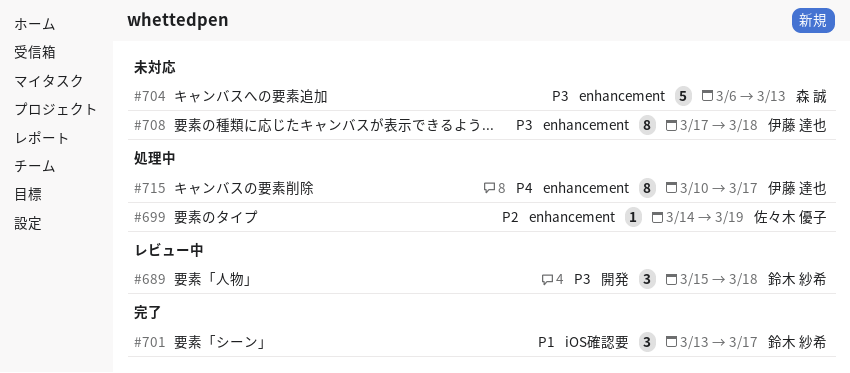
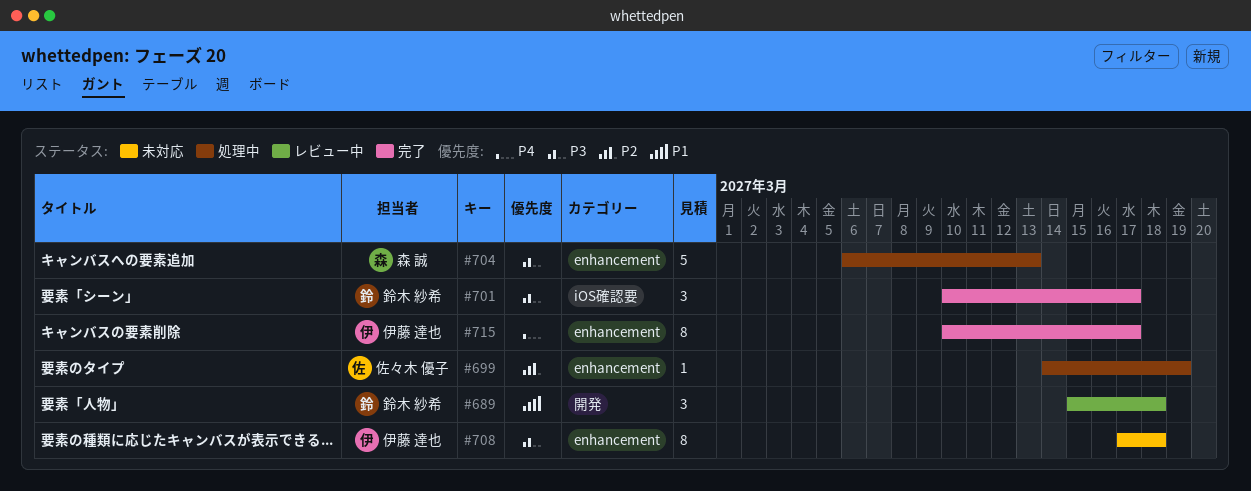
#689, priority: P3 -> P1
#701, priority: P1 -> P3
#701, start: Mar 13 -> Mar 10
#704, status: 未対応 -> 処理中
#715, status: 処理中 -> 完了

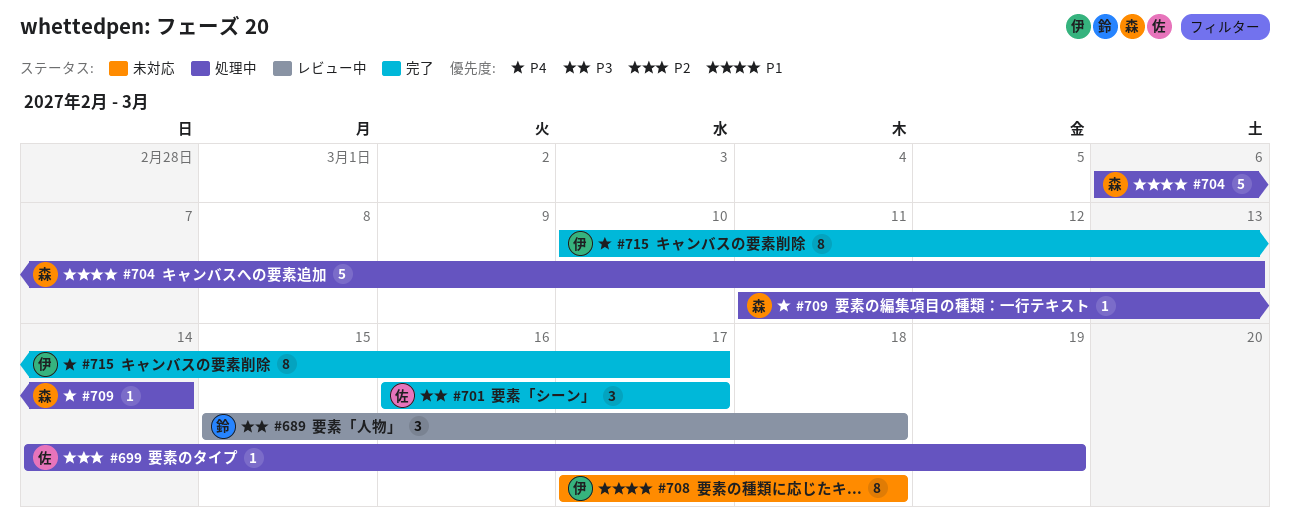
#689, priority: P1 -> P3
#701, owner: 鈴木 紗希 -> 佐々木 優子
#701, start: Mar 10 -> Mar 16
#704, priority: P3 -> P1
#708, priority: P3 -> P1
#709: none -> present

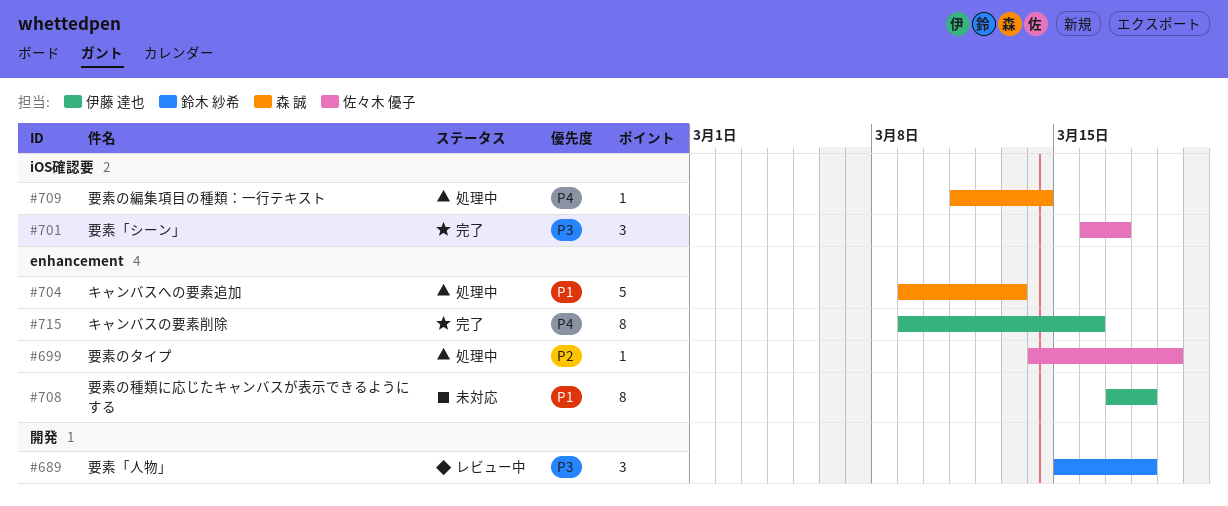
#704, start: Mar 6 -> Mar 9
#715, start: Mar 10 -> Mar 9
#715, due: Mar 17 -> Mar 16

